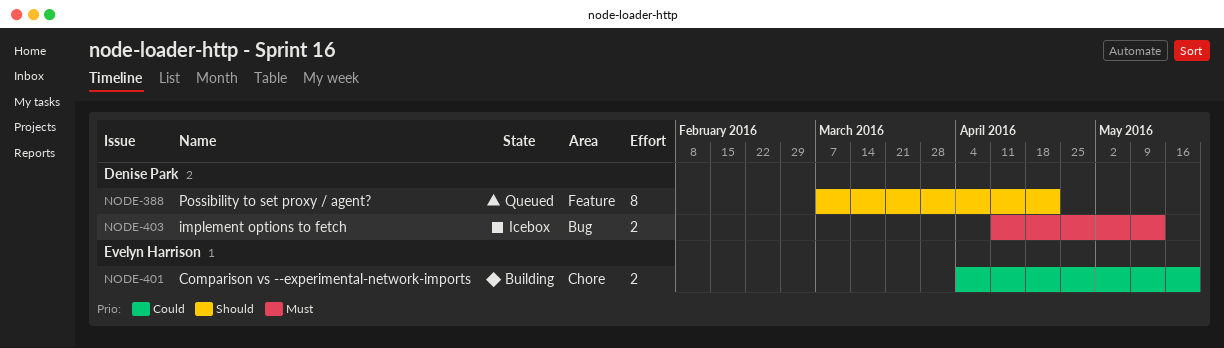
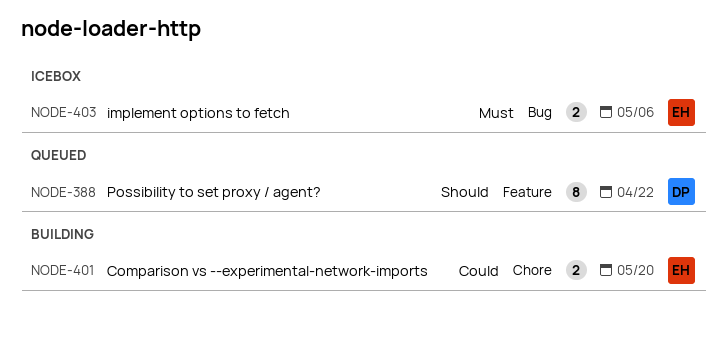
NODE-403, owner: Denise Park -> Evelyn Harrison
NODE-403, due: May 13 -> May 6

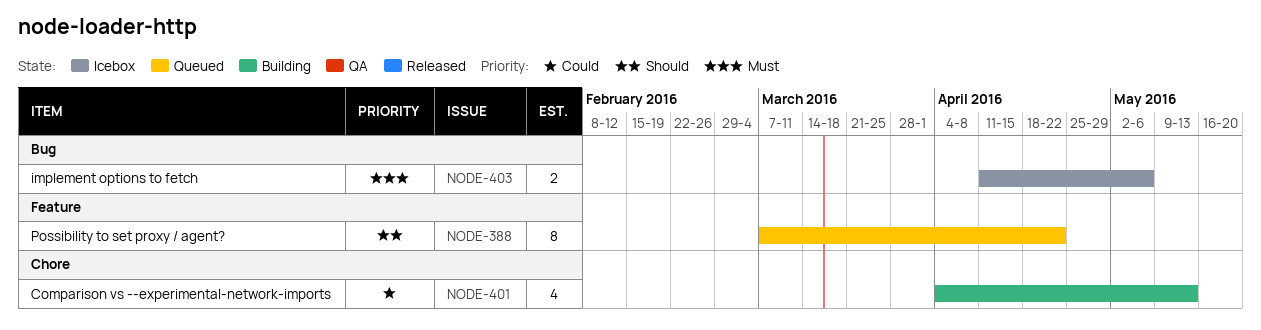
NODE-401, estimate: 2 -> 4
NODE-401, due: May 20 -> May 13

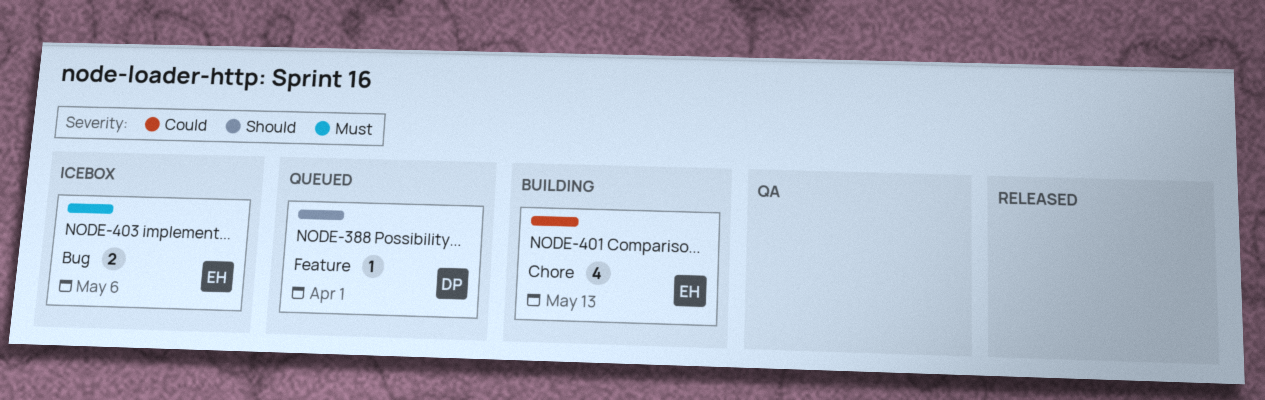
NODE-388, estimate: 8 -> 1
NODE-388, due: Apr 22 -> Apr 1

